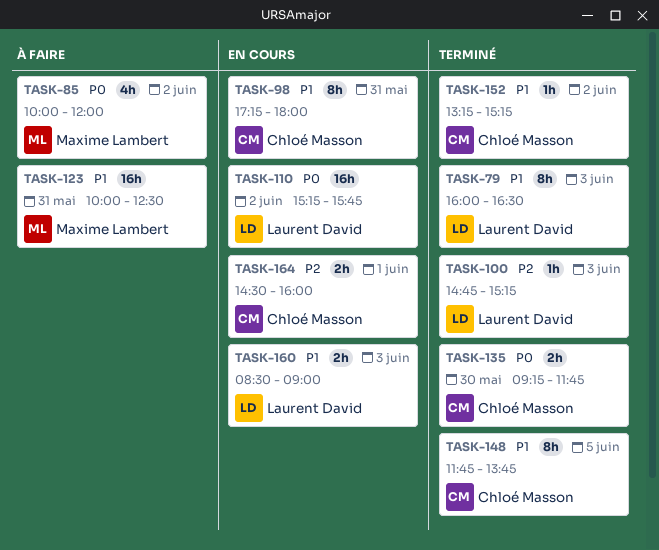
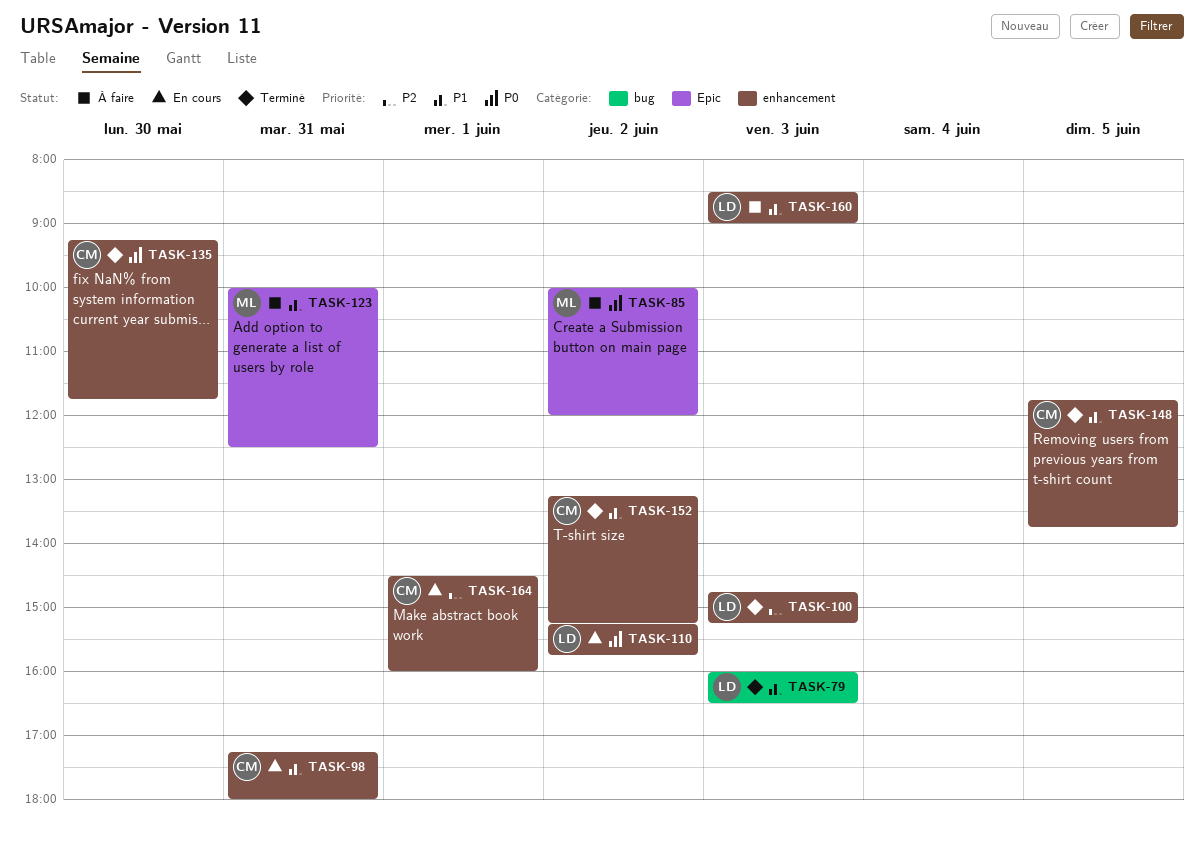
TASK-160, status: En cours -> À faire

